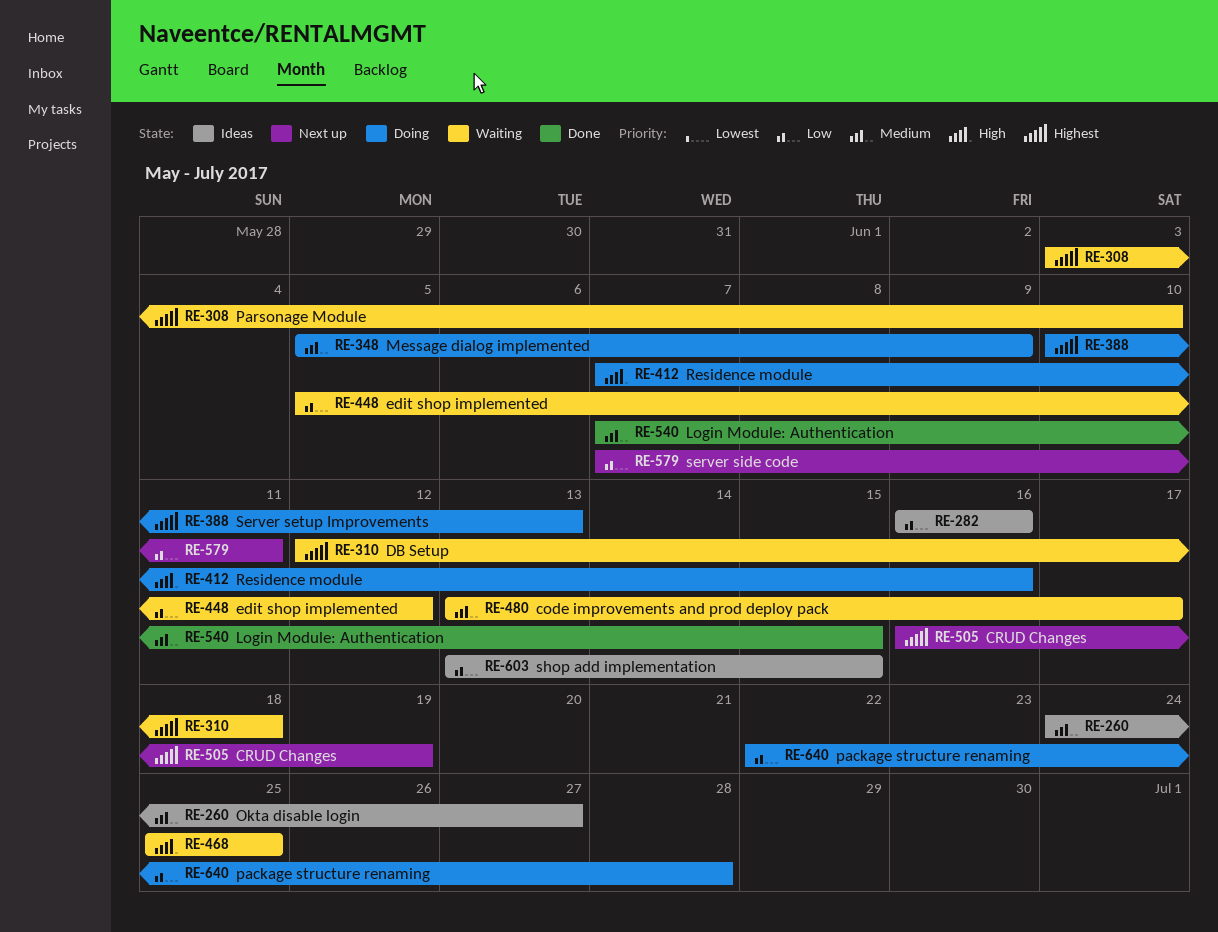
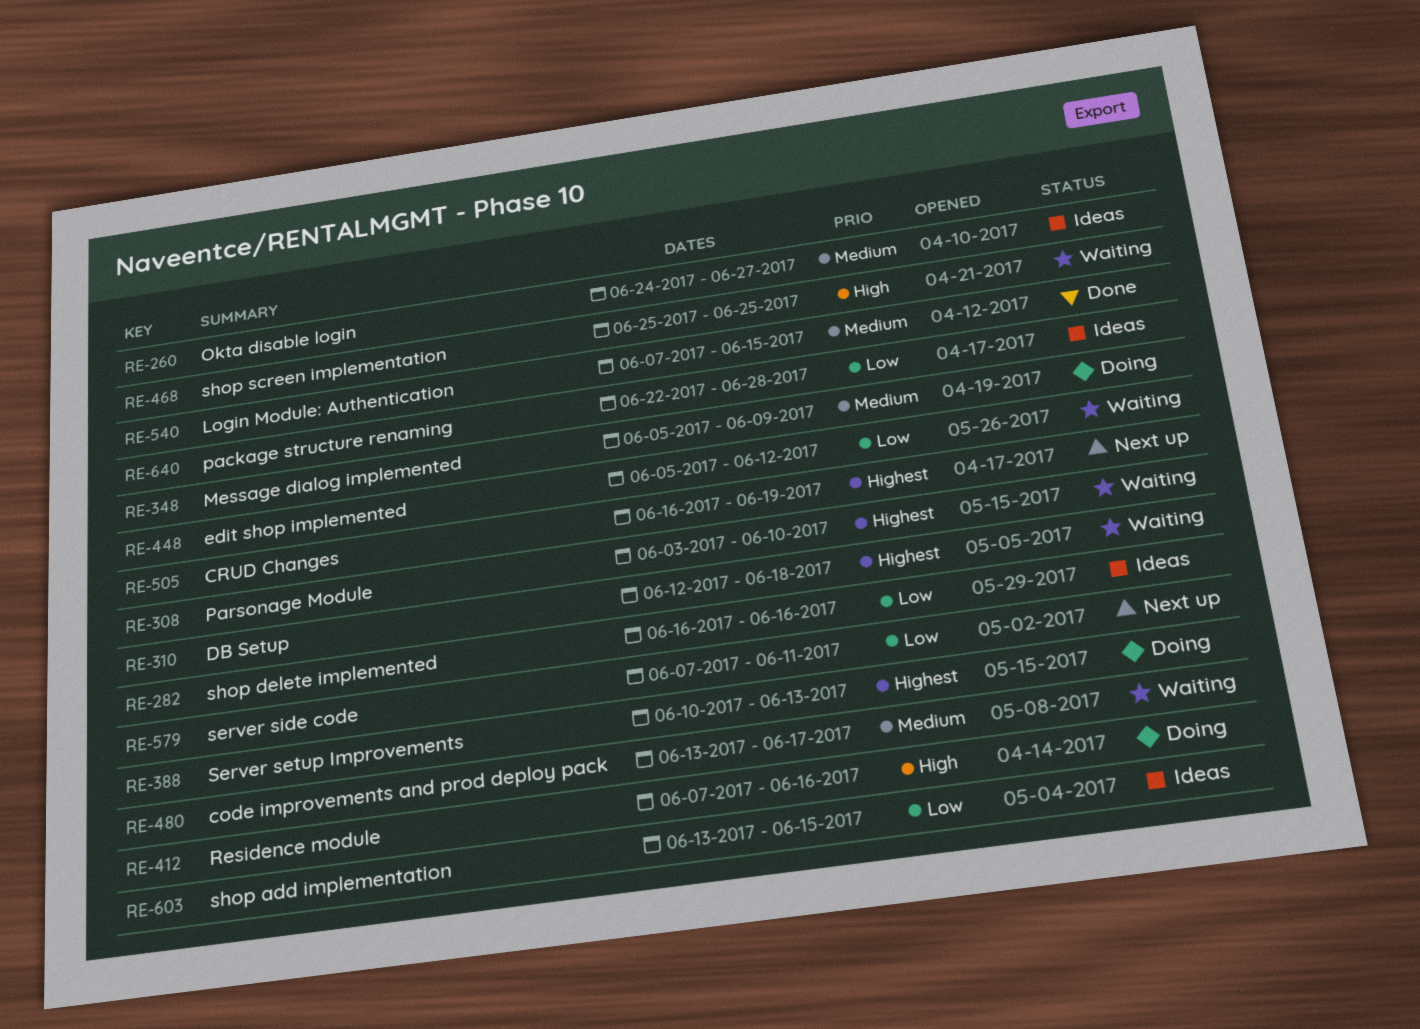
RE-640, status: Doing -> Ideas

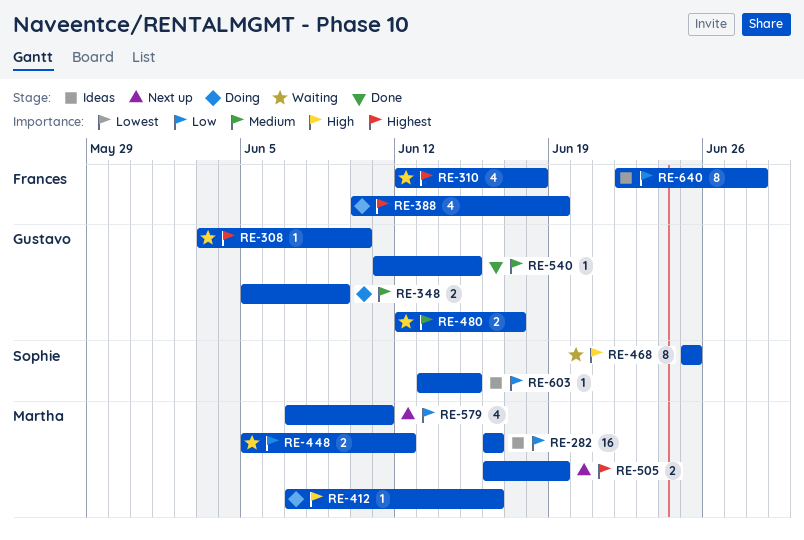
RE-260: present -> none
RE-388, due: Jun 13 -> Jun 19
RE-480, start: Jun 13 -> Jun 12
RE-540, start: Jun 7 -> Jun 11

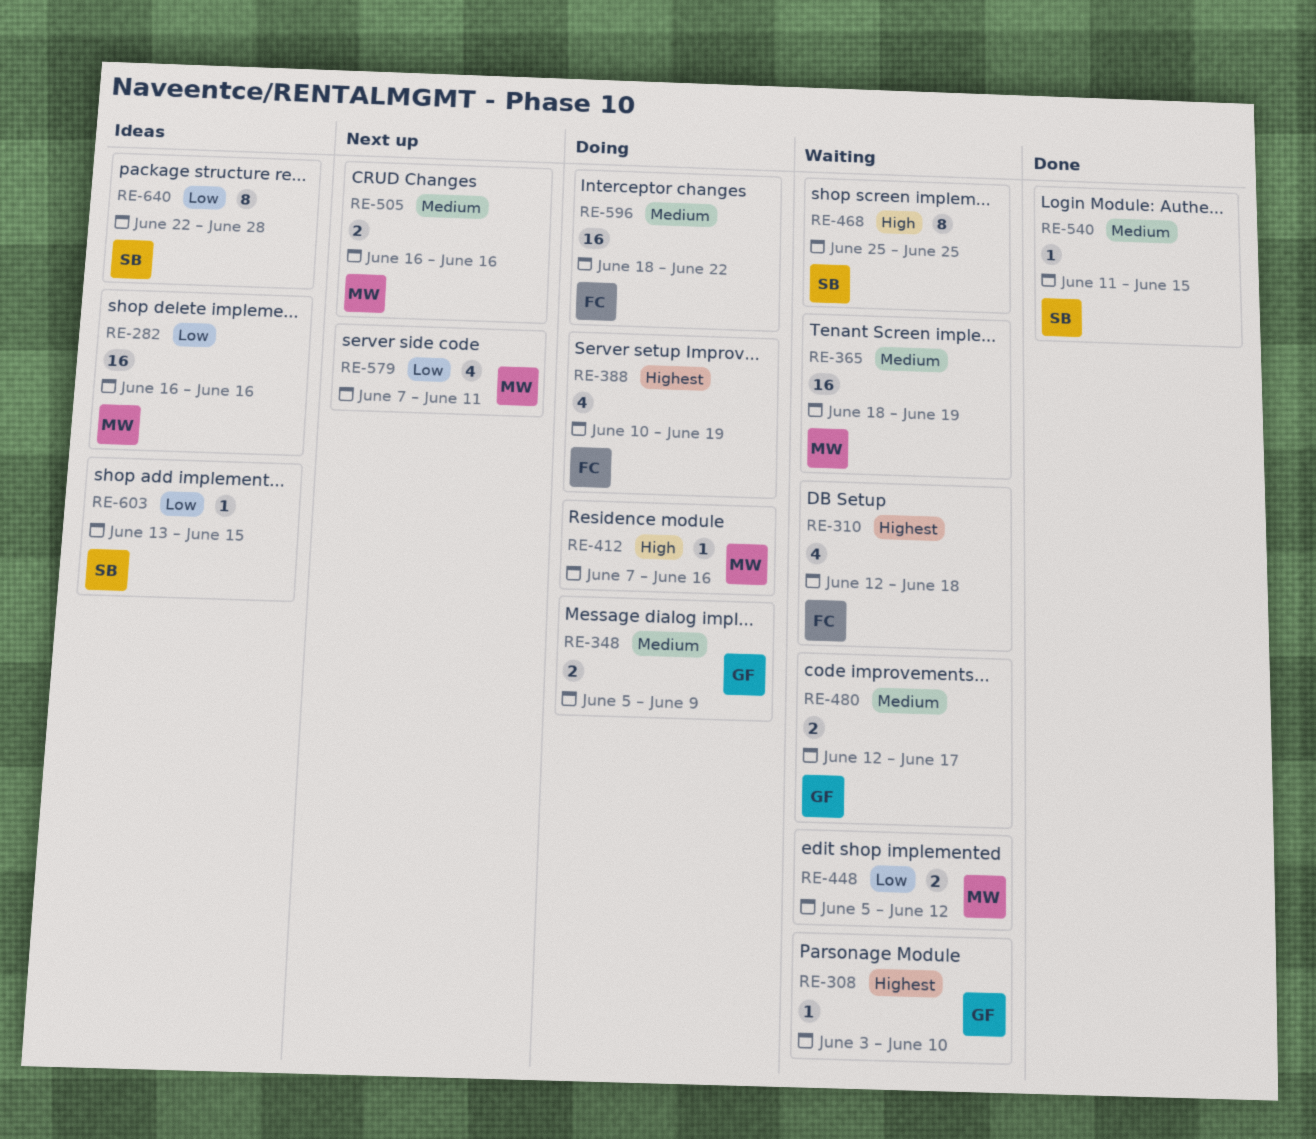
RE-365: none -> present
RE-505, priority: Highest -> Medium
RE-505, due: Jun 19 -> Jun 16
RE-540, owner: Gustavo -> Sophie
RE-596: none -> present
RE-640, owner: Frances -> Sophie

